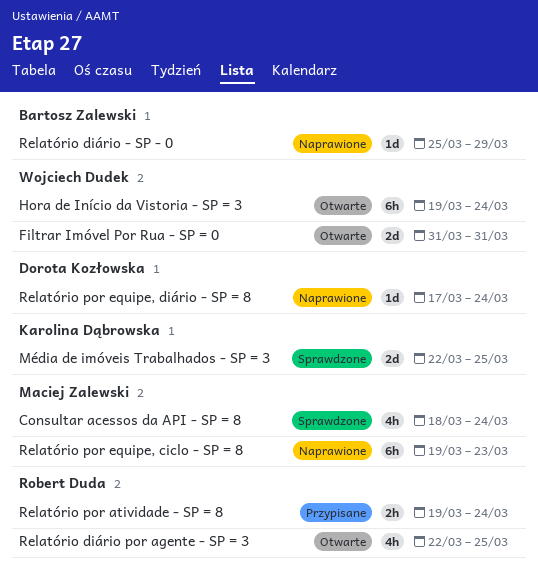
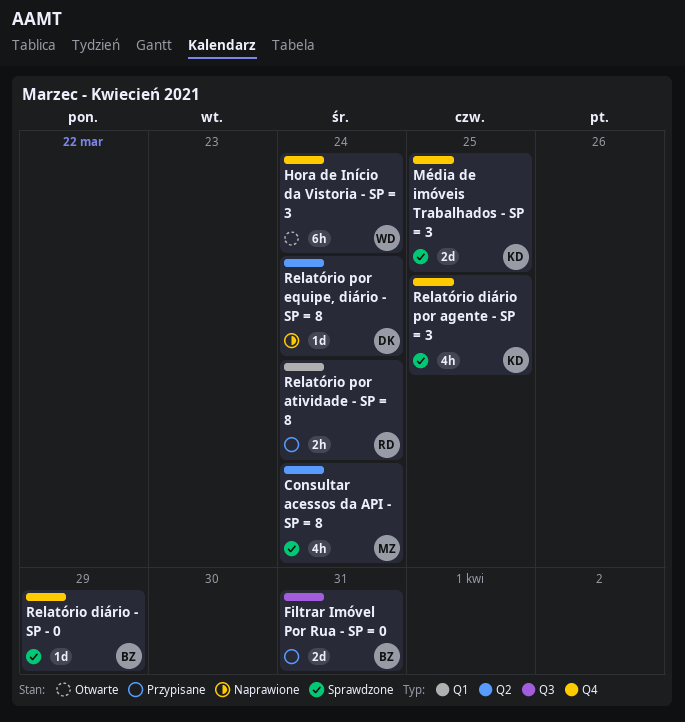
Filtrar Imóvel Por Rua - SP = 0, status: Otwarte -> Przypisane
Filtrar Imóvel Por Rua - SP = 0, owner: Wojciech Dudek -> Bartosz Zalewski
Relatório diário - SP - 0, status: Naprawione -> Sprawdzone
Relatório diário por agente - SP = 3, status: Otwarte -> Sprawdzone
Relatório diário por agente - SP = 3, owner: Robert Duda -> Karolina Dąbrowska
Relatório por equipe, ciclo - SP = 8: present -> none

